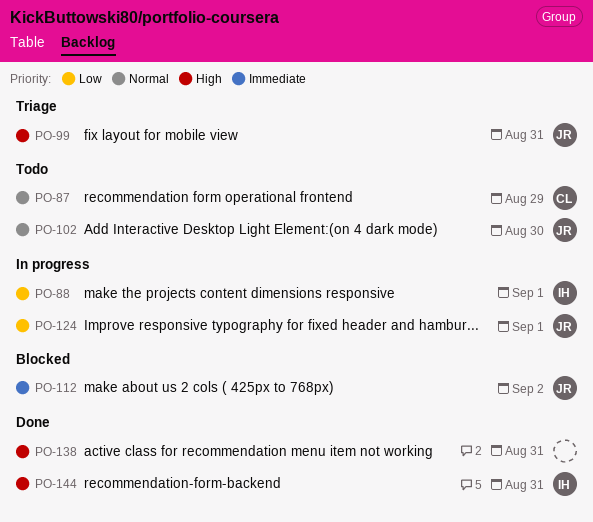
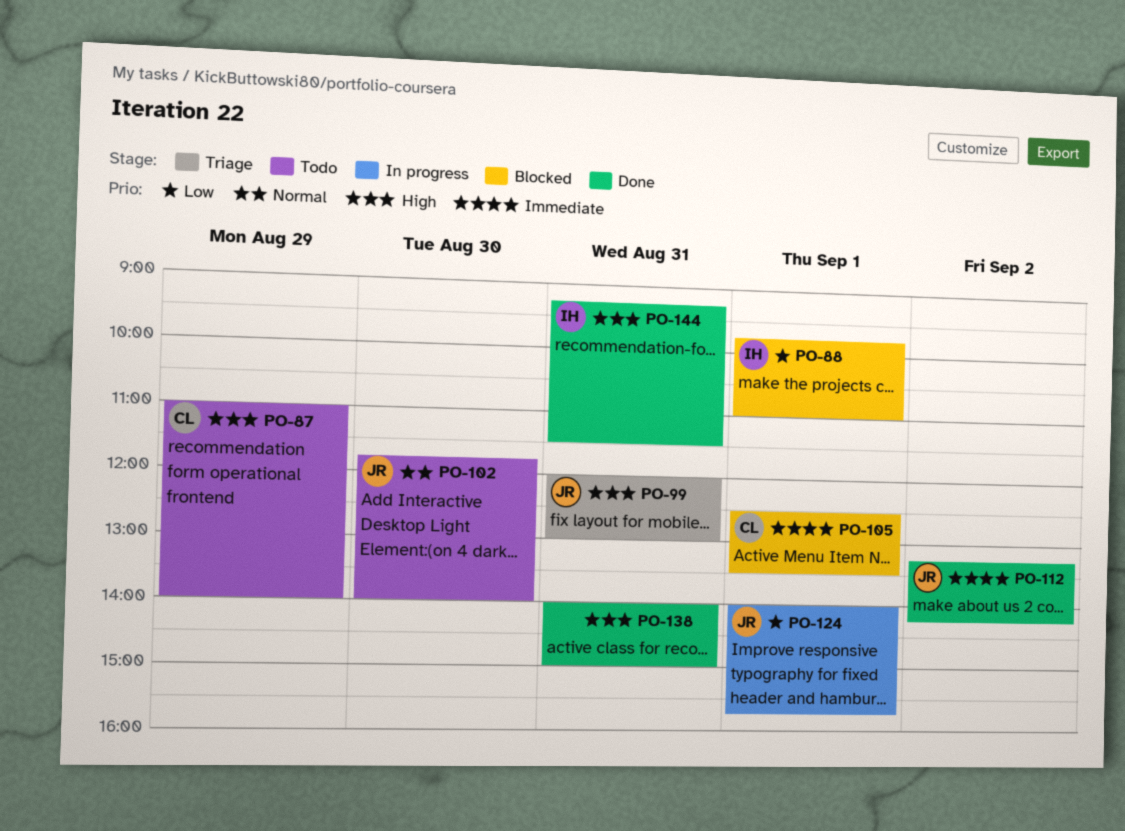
PO-87, priority: Normal -> High
PO-88, status: In progress -> Blocked
PO-105: none -> present
PO-112, status: Blocked -> Done

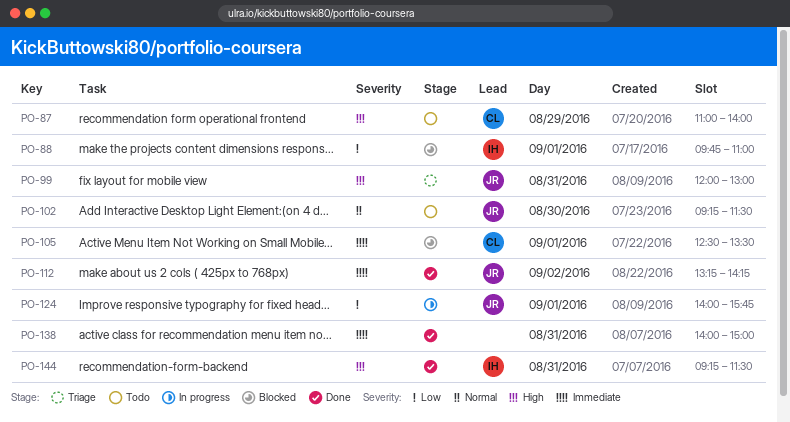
PO-102, begins: 11:45 -> 09:15
PO-102, ends: 14:00 -> 11:30
PO-138, priority: High -> Immediate

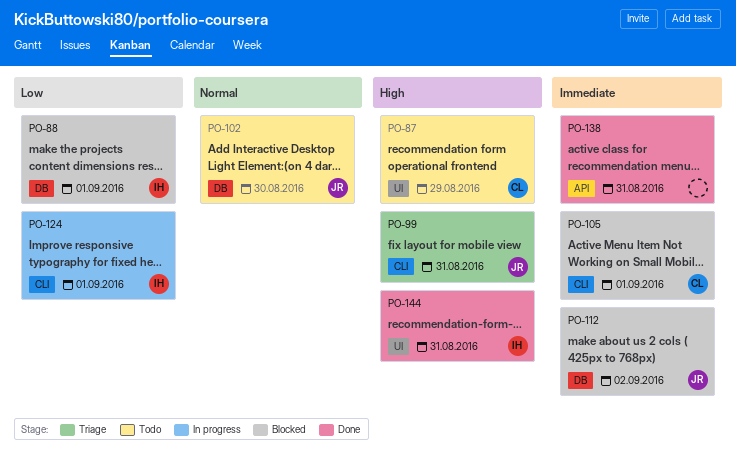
PO-112, status: Done -> Blocked
PO-124, owner: JR -> IH

